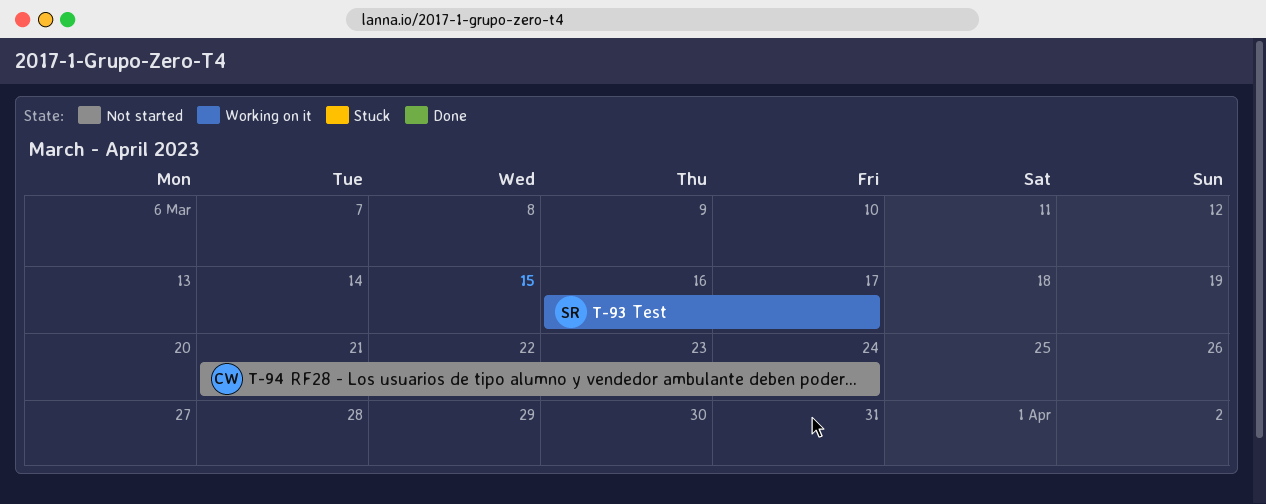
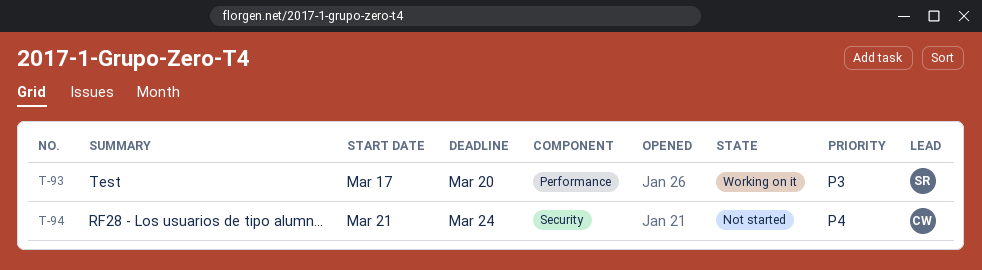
T-93, start: Mar 16 -> Mar 17
T-93, due: Mar 17 -> Mar 20

